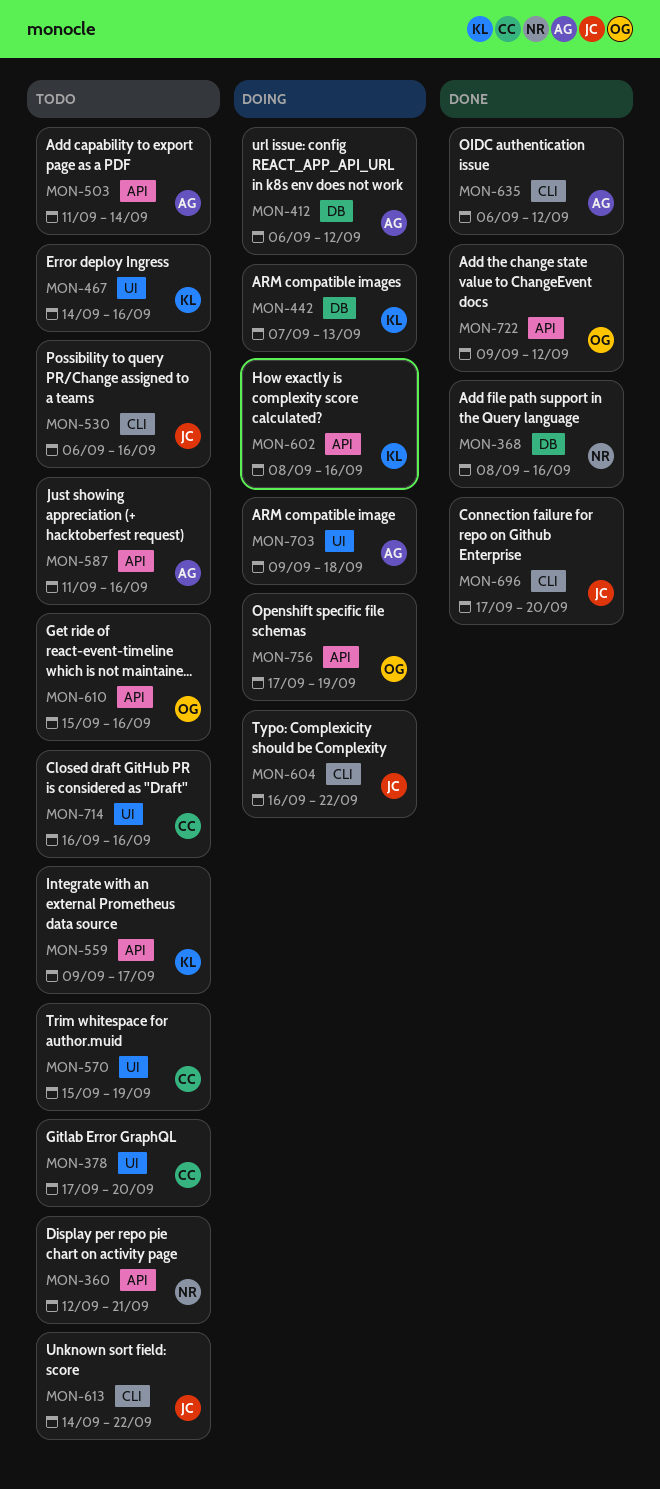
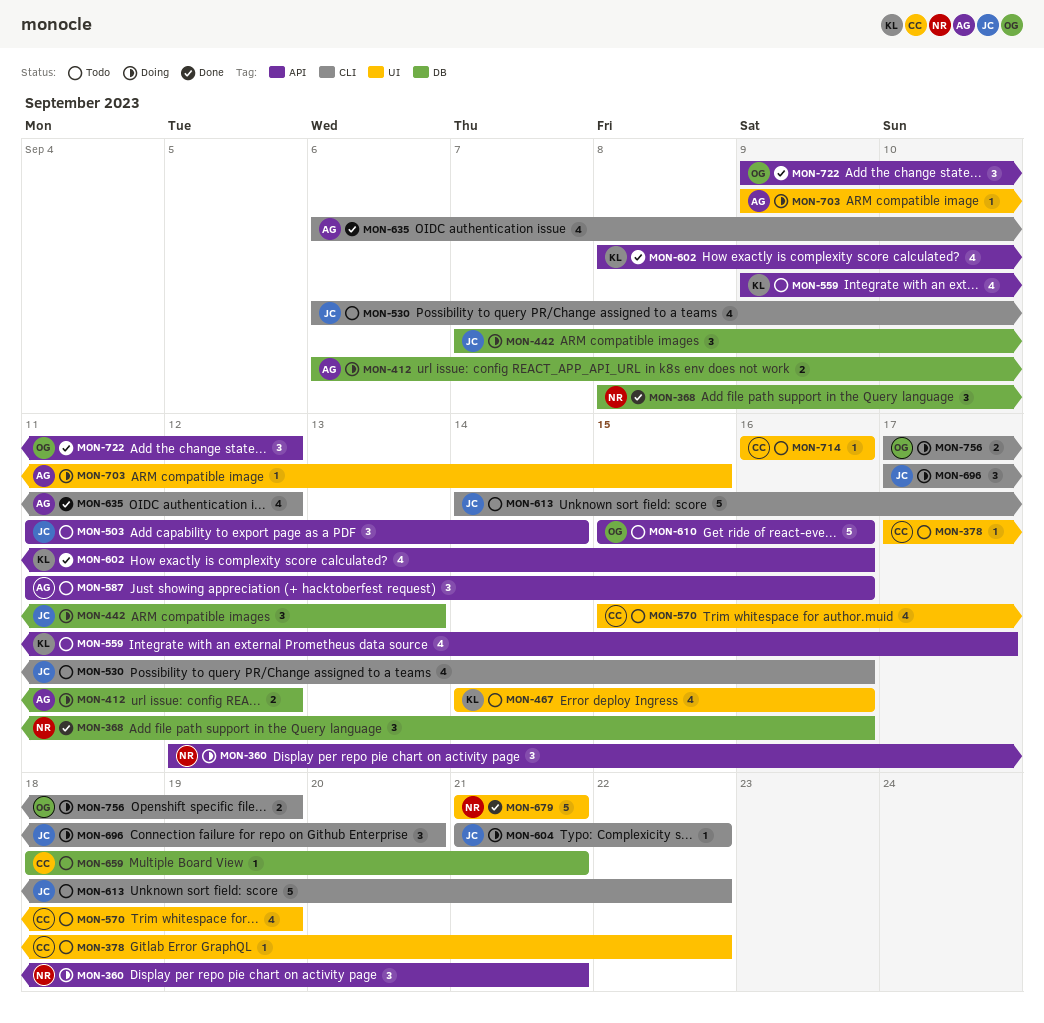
MON-360, status: Todo -> Doing
MON-378, due: Sep 20 -> Sep 22
MON-442, owner: KL -> JC
MON-503, owner: AG -> JC
MON-602, status: Doing -> Done
MON-604, start: Sep 16 -> Sep 21
MON-659: none -> present
MON-679: none -> present
MON-696, status: Done -> Doing
MON-703, due: Sep 18 -> Sep 15
MON-756, label: API -> CLI

